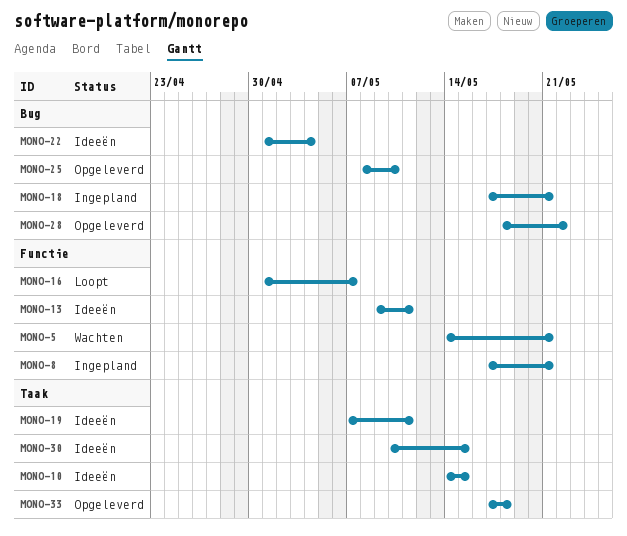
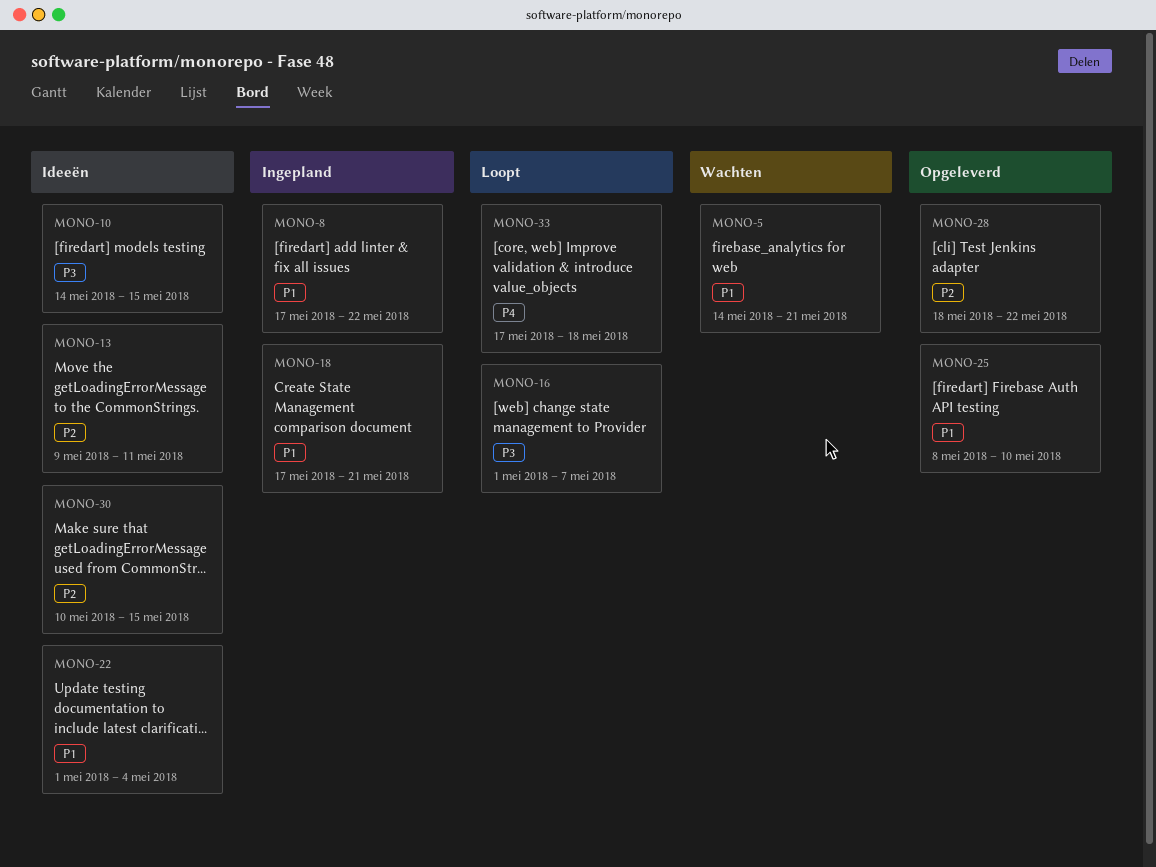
MONO-8, due: May 21 -> May 22
MONO-19: present -> none
MONO-33, status: Opgeleverd -> Loopt

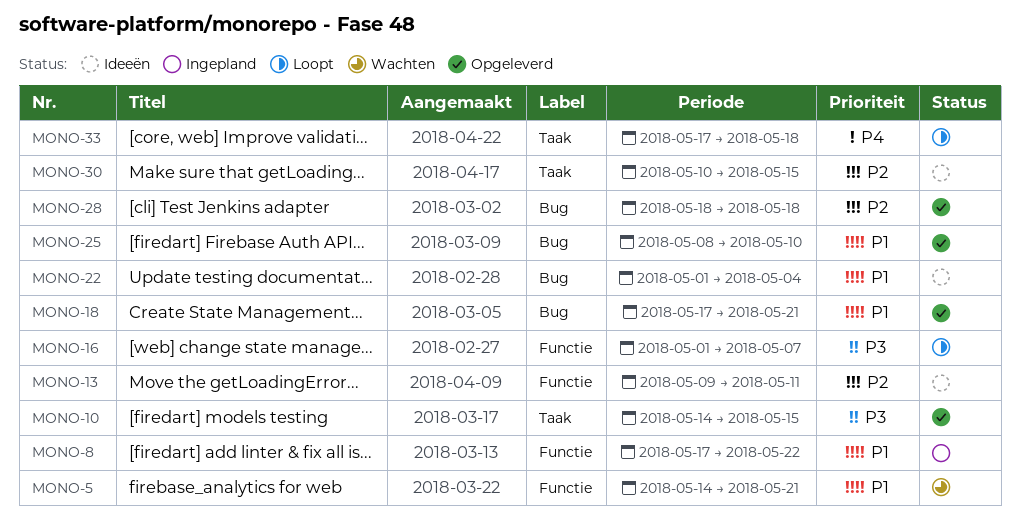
MONO-10, status: Ideeën -> Opgeleverd
MONO-18, status: Ingepland -> Opgeleverd
MONO-28, due: May 22 -> May 18

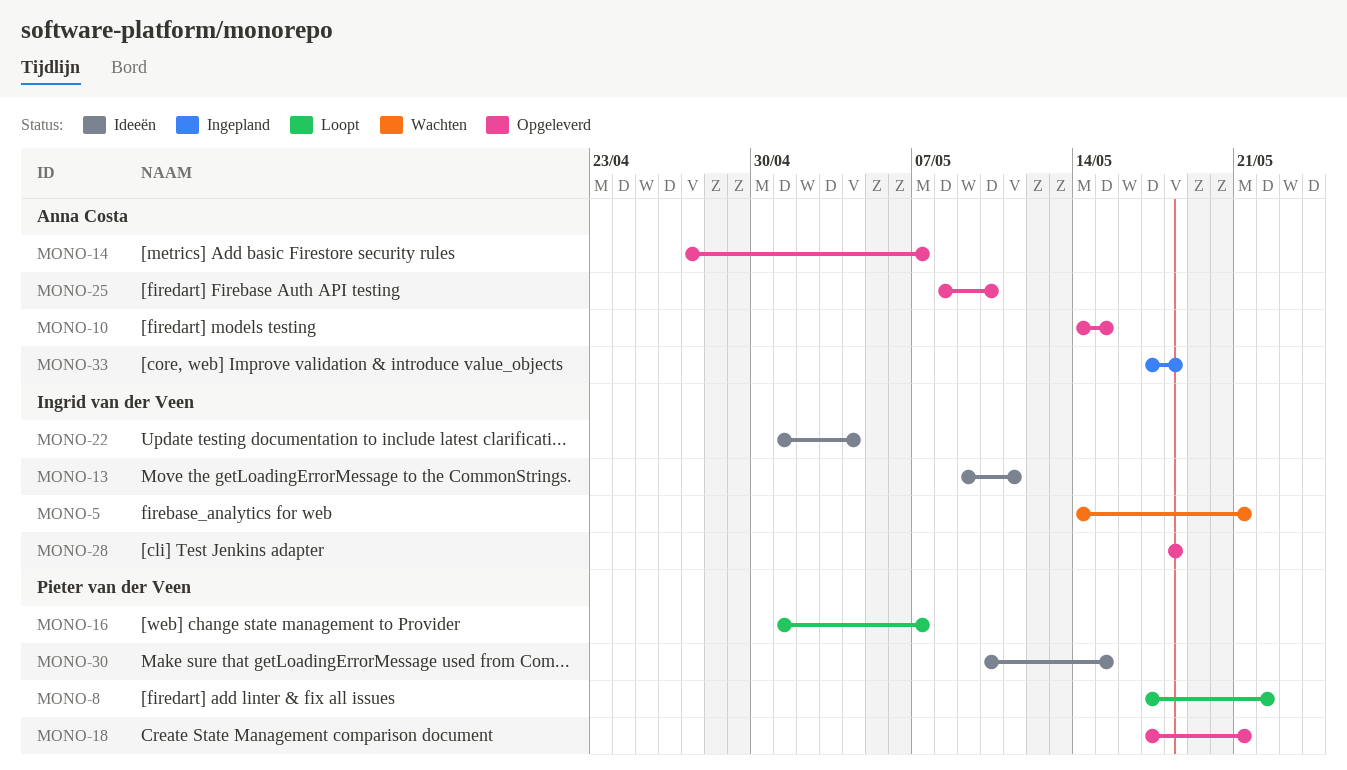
MONO-8, status: Ingepland -> Loopt
MONO-14: none -> present
MONO-33, status: Loopt -> Ingepland

